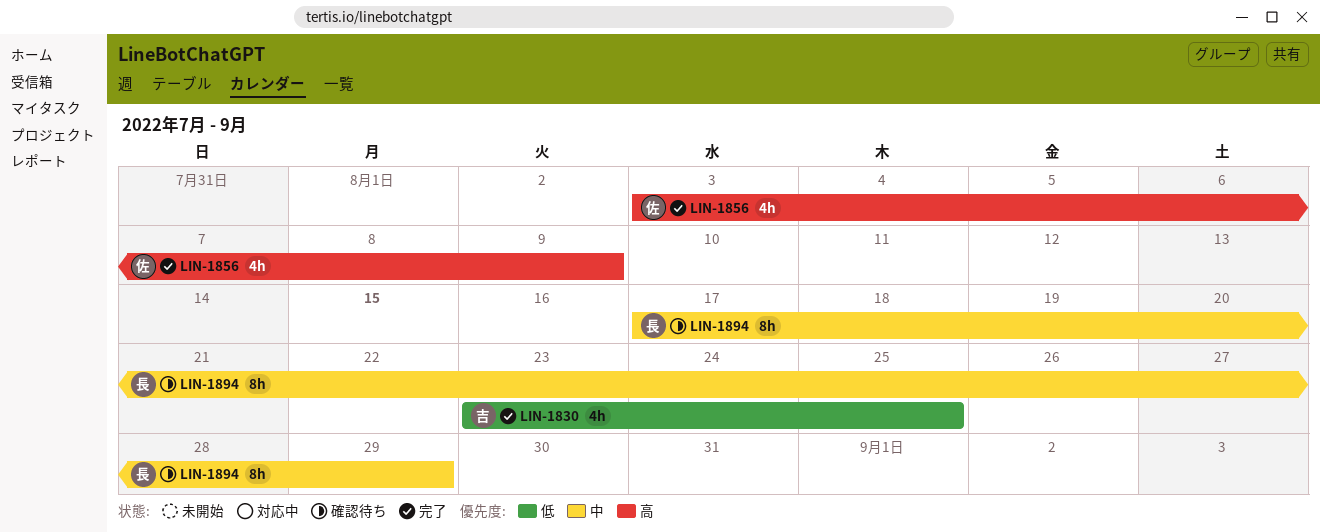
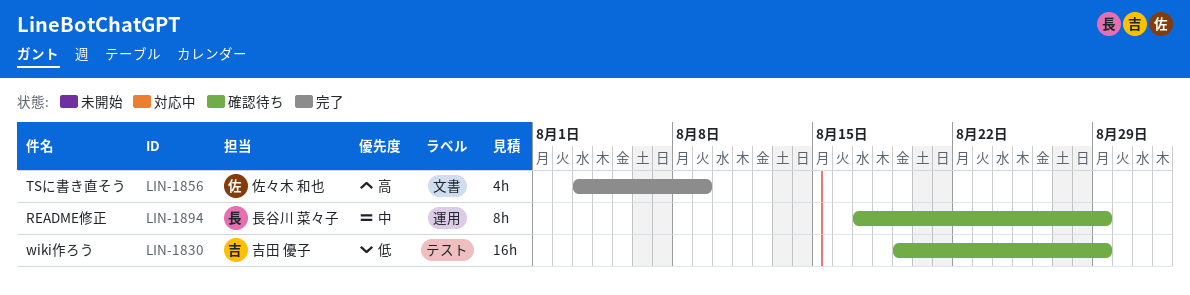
LIN-1830, status: 完了 -> 確認待ち
LIN-1830, estimate: 4h -> 16h
LIN-1830, start: Aug 23 -> Aug 19
LIN-1830, due: Aug 25 -> Aug 29

